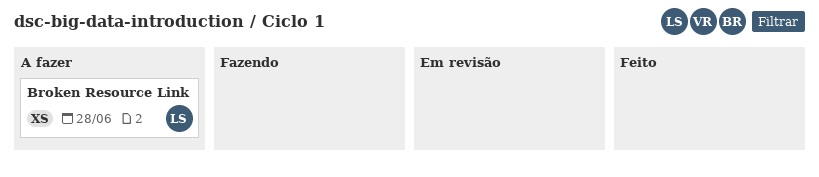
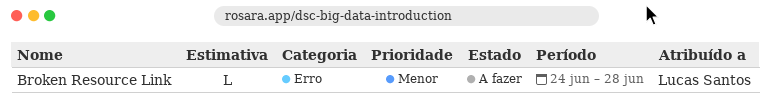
Broken Resource Link, estimate: XS -> L

